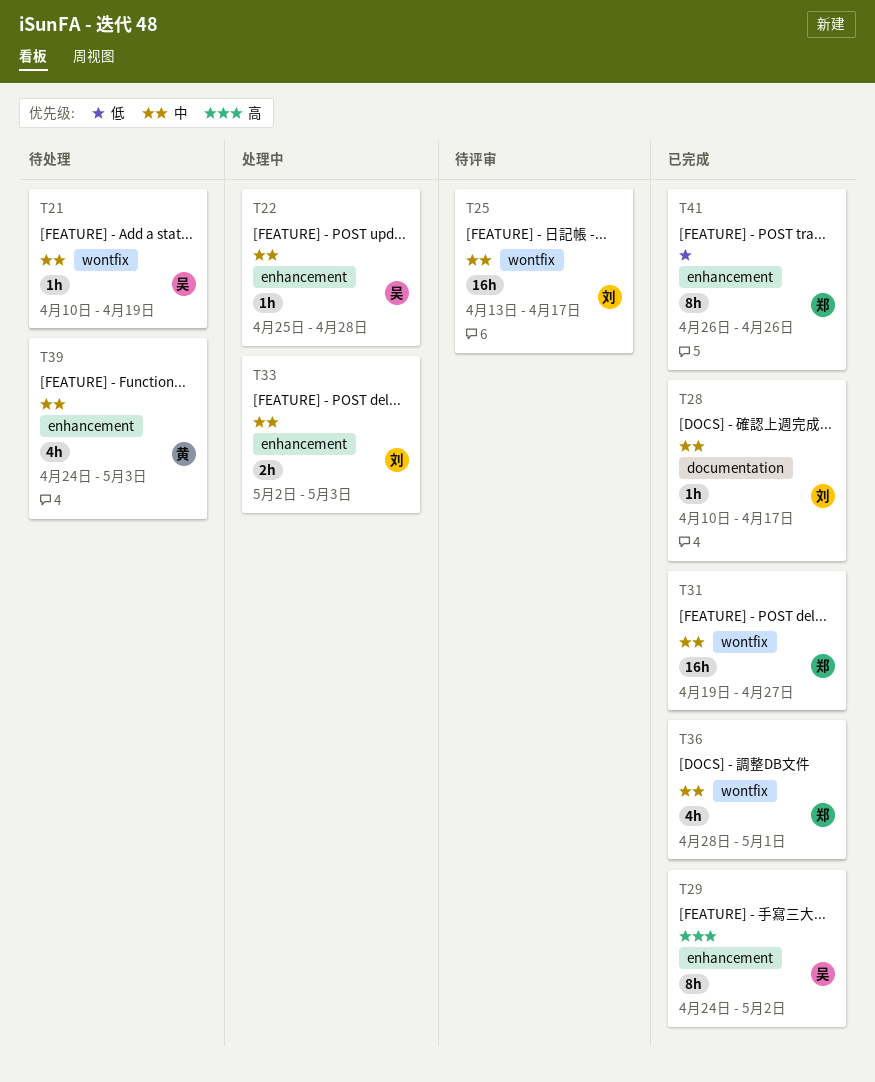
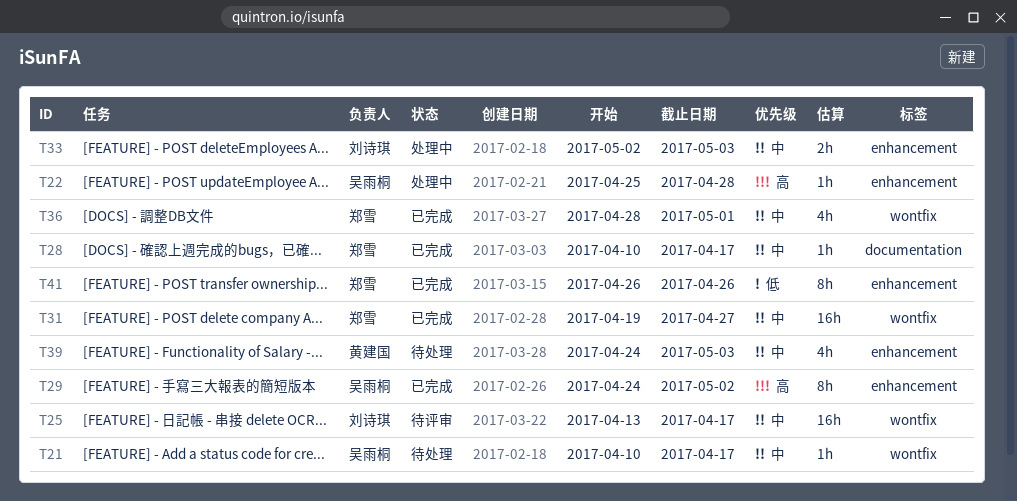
T21, due: Apr 19 -> Apr 17
T22, priority: 中 -> 高
T28, owner: 刘诗琪 -> 郑雪

